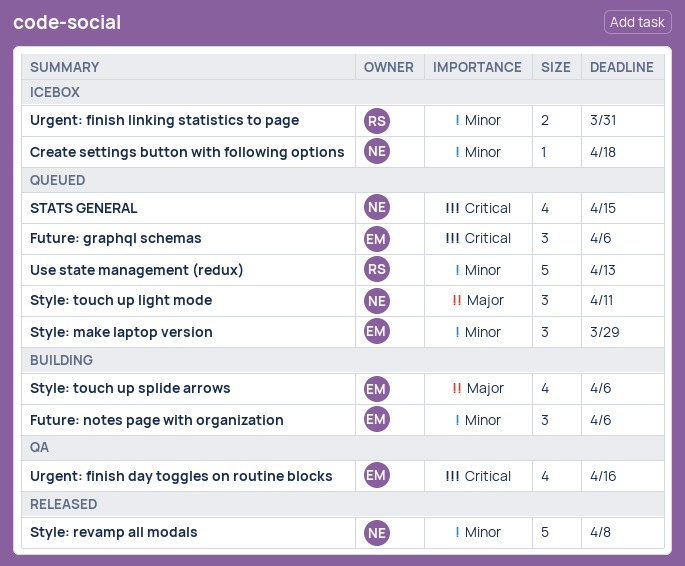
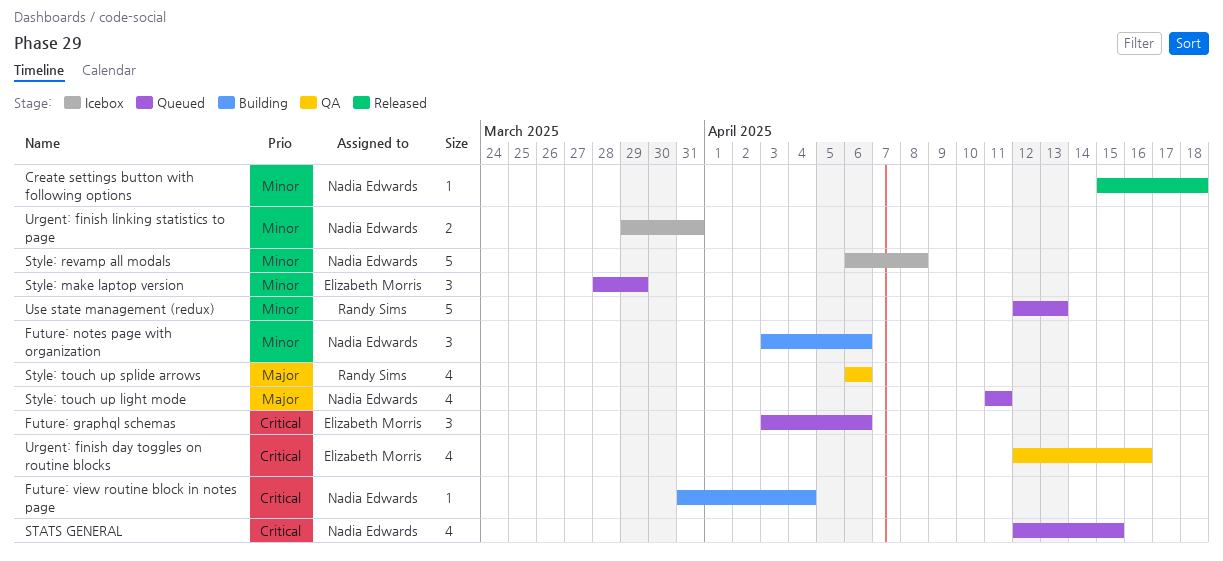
Create settings button with following options, status: Icebox -> Released
Future: notes page with organization, owner: Elizabeth Morris -> Nadia Edwards
Future: view routine block in notes page: none -> present
Style: revamp all modals, status: Released -> Icebox
Style: touch up light mode, estimate: 3 -> 4
Style: touch up splide arrows, status: Building -> QA
Style: touch up splide arrows, owner: Elizabeth Morris -> Randy Sims
Urgent: finish linking statistics to page, owner: Randy Sims -> Nadia Edwards

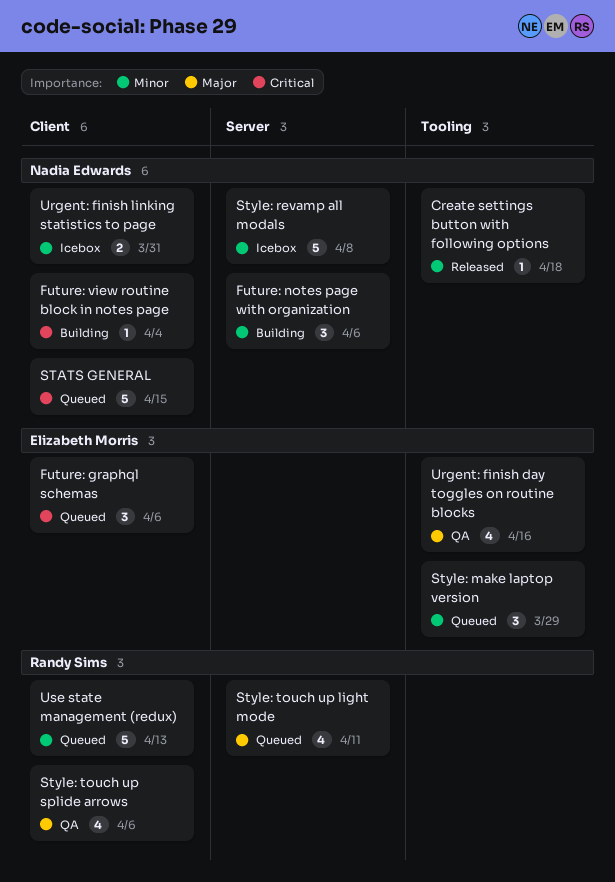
STATS GENERAL, estimate: 4 -> 5
Style: touch up light mode, owner: Nadia Edwards -> Randy Sims
Urgent: finish day toggles on routine blocks, priority: Critical -> Major

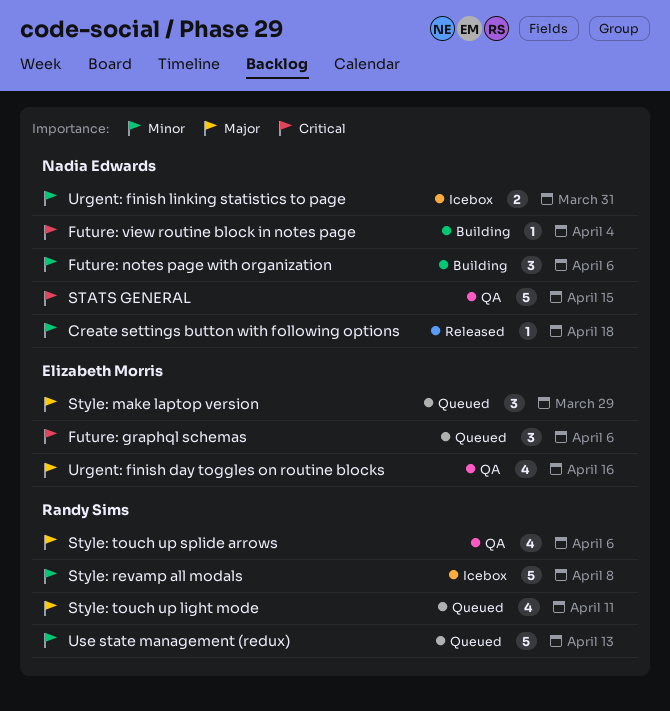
STATS GENERAL, status: Queued -> QA
Style: make laptop version, priority: Minor -> Major
Style: revamp all modals, owner: Nadia Edwards -> Randy Sims

